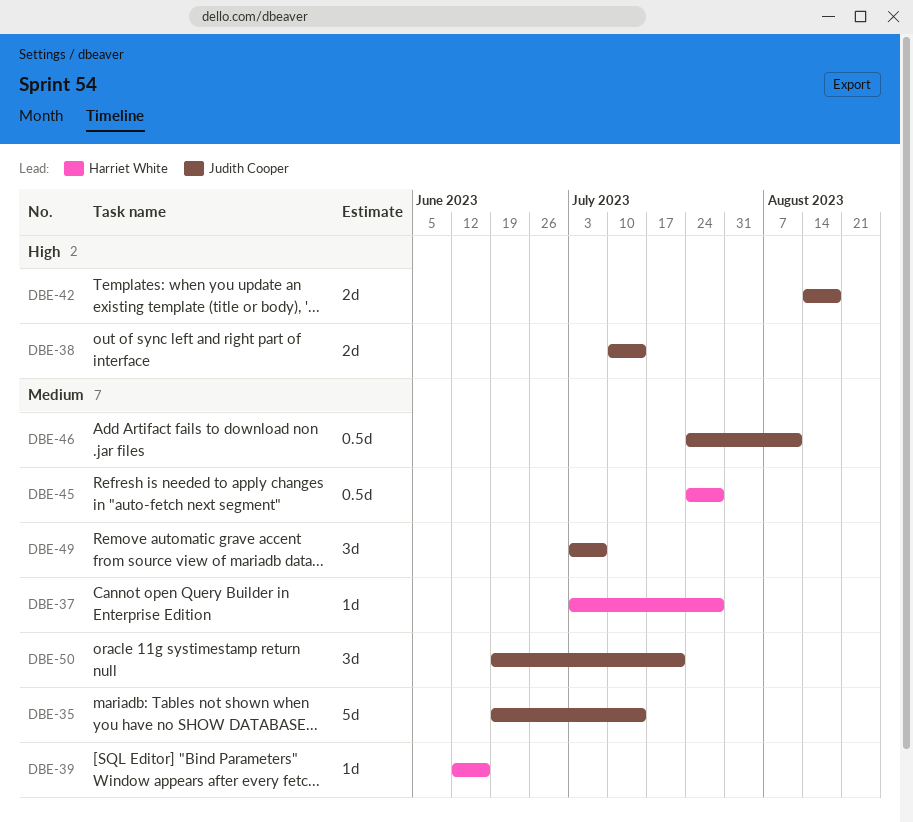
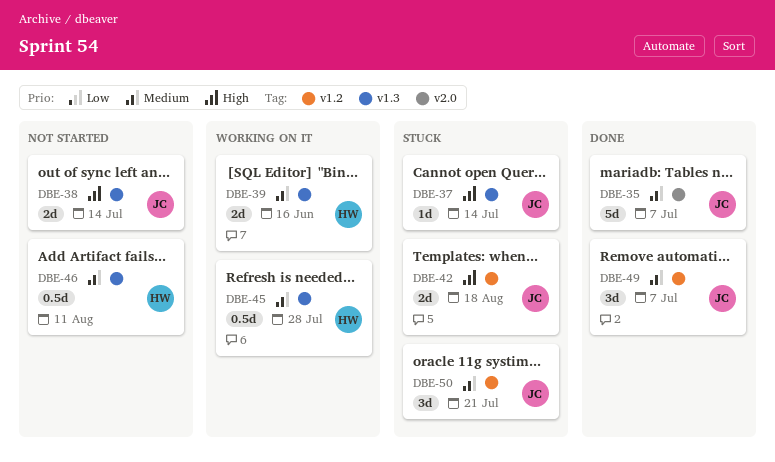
DBE-35, due: Jul 14 -> Jul 7
DBE-37, owner: Harriet White -> Judith Cooper
DBE-37, priority: Medium -> High
DBE-37, due: Jul 28 -> Jul 14
DBE-39, estimate: 1d -> 2d
DBE-46, owner: Judith Cooper -> Harriet White

